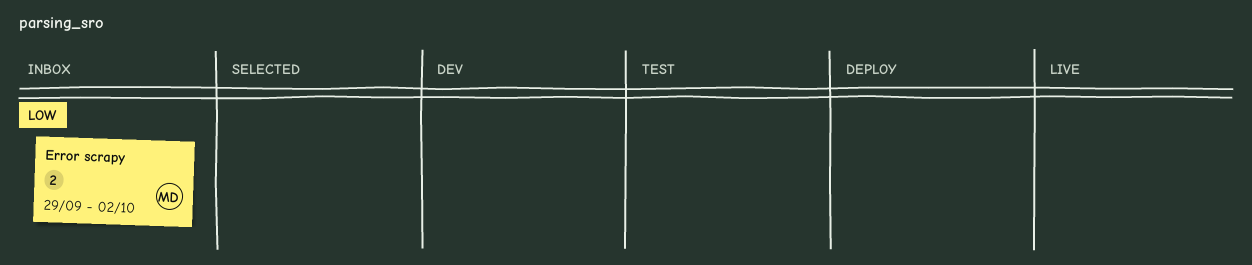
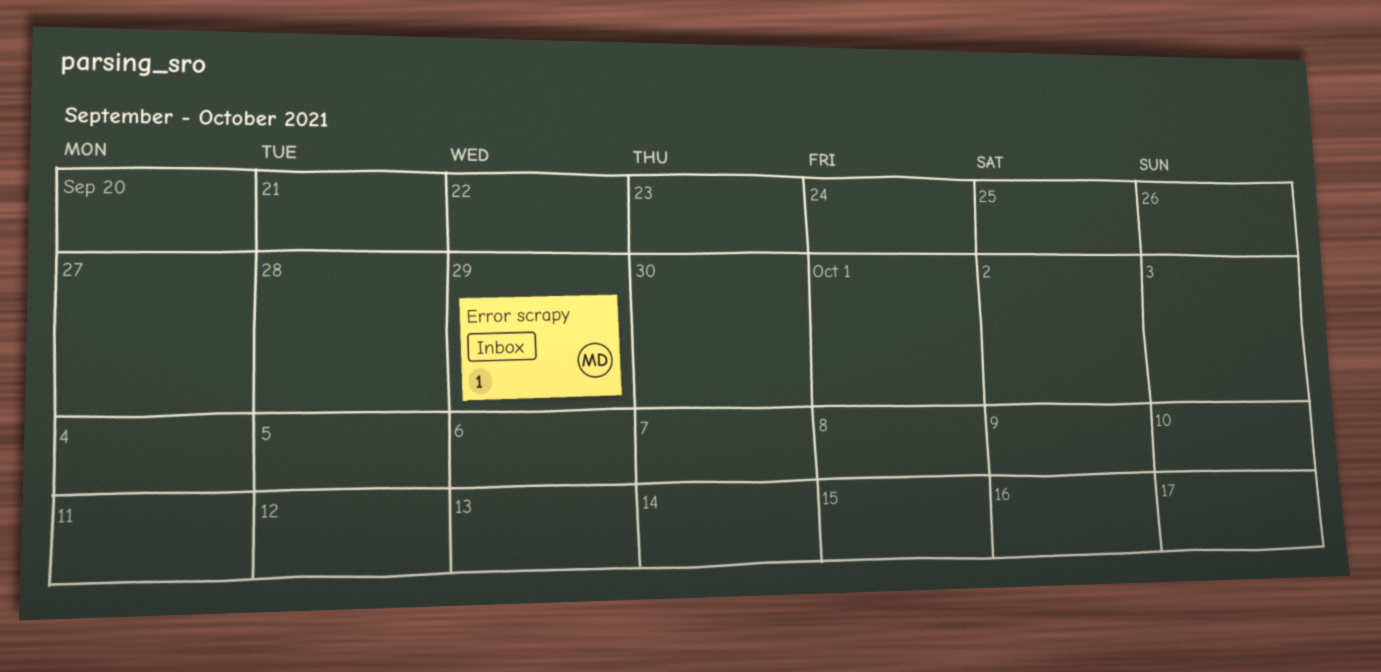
Error scrapy, estimate: 2 -> 1
Error scrapy, due: Oct 2 -> Sep 29

